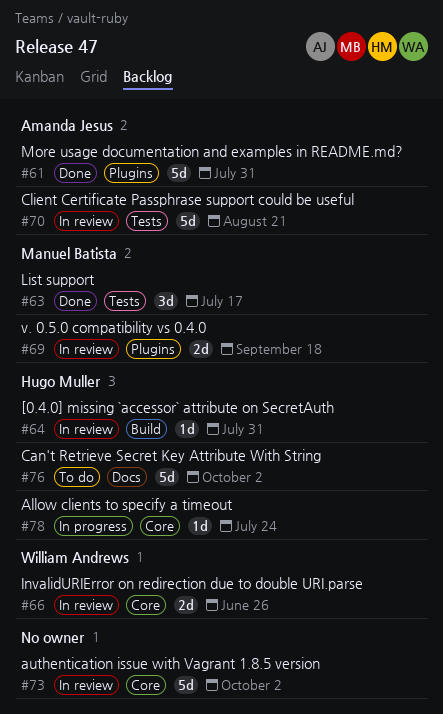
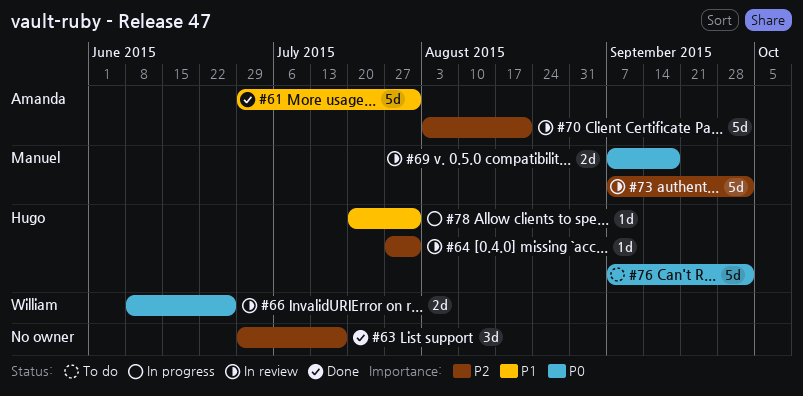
#63, owner: Manuel Batista -> none
#73, owner: none -> Manuel Batista
#78, due: Jul 24 -> Jul 31

